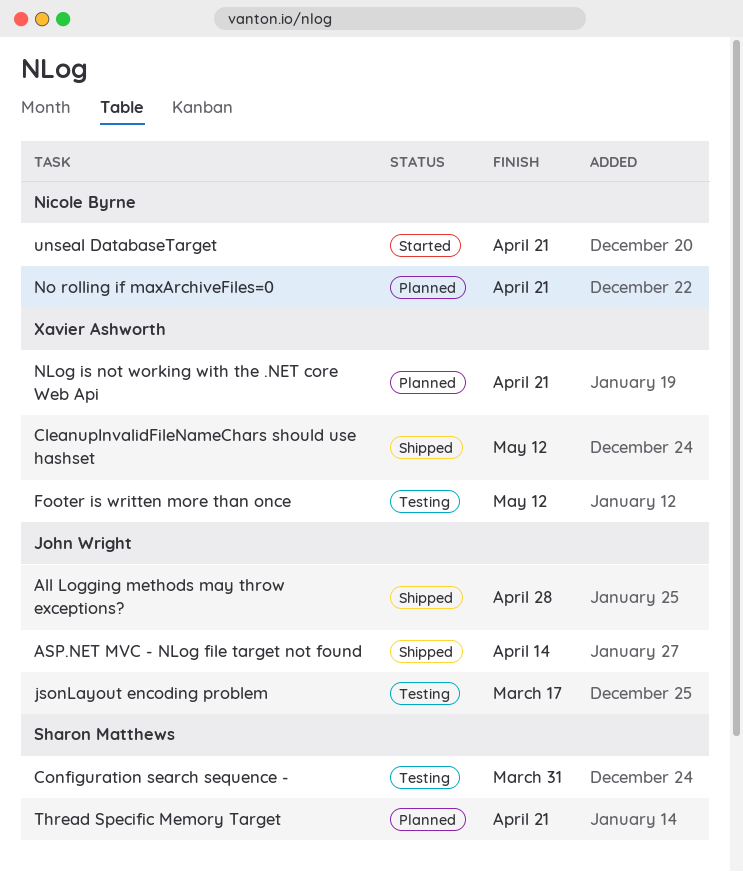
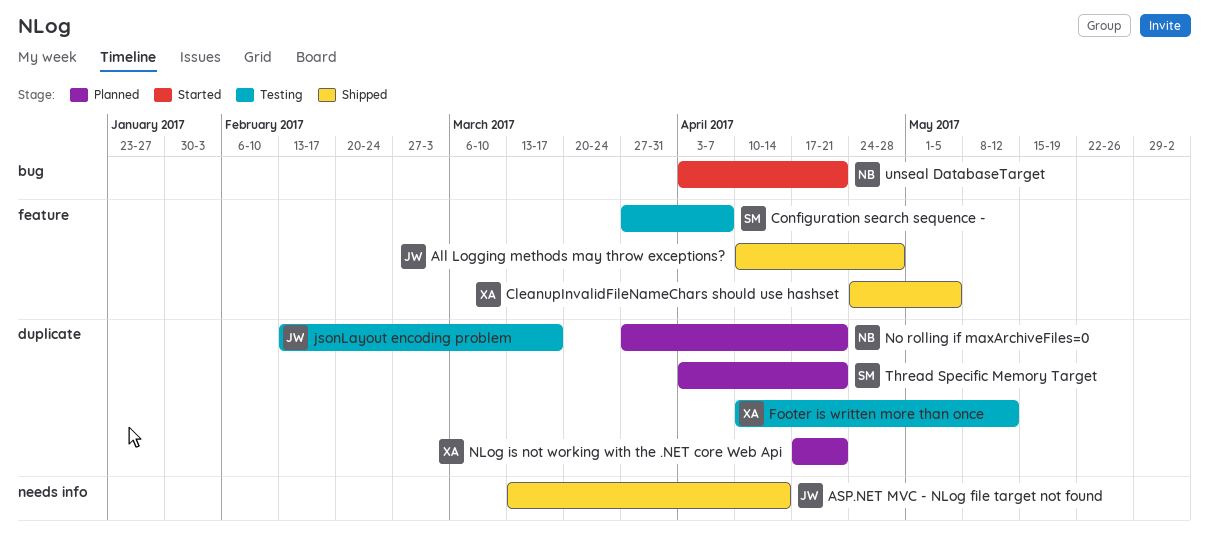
CleanupInvalidFileNameChars should use hashset, due: May 12 -> May 5
Configuration search sequence -, due: Mar 31 -> Apr 7

